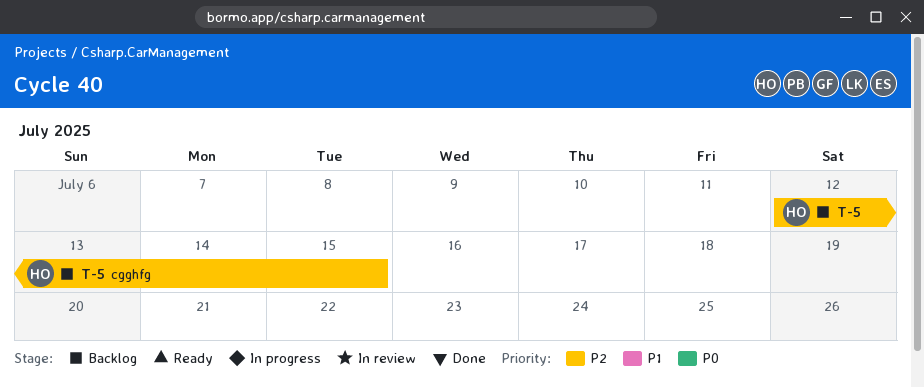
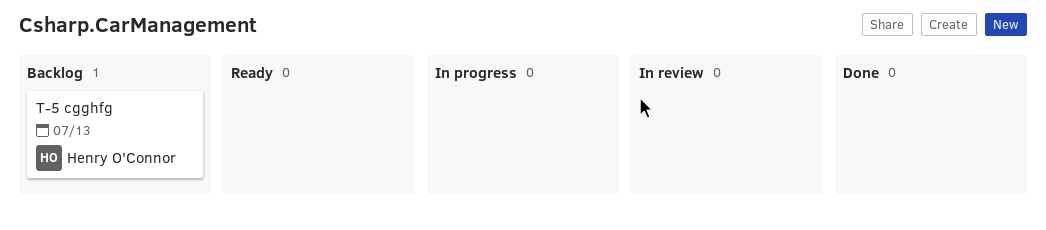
T-5, due: Jul 15 -> Jul 13

